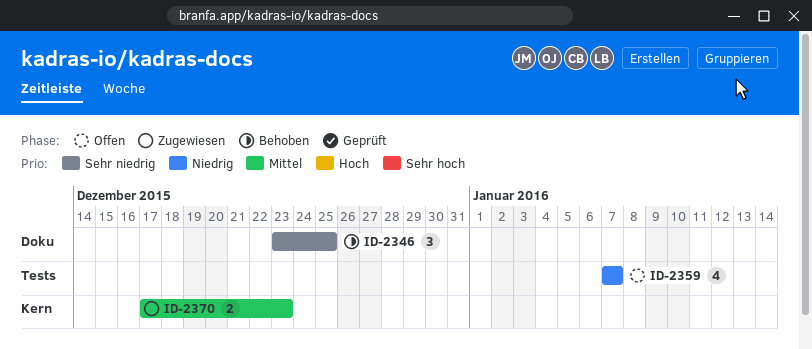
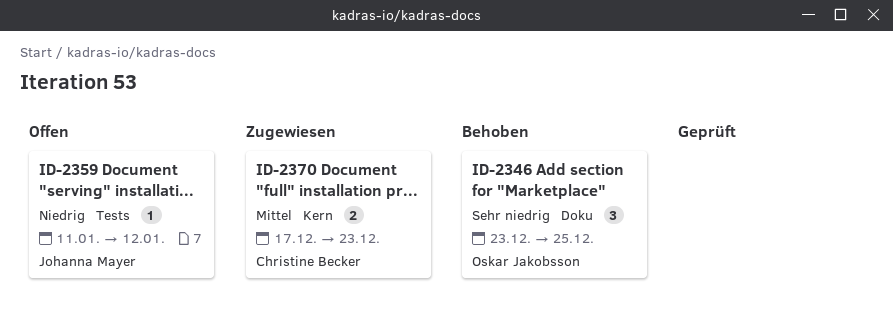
ID-2359, estimate: 4 -> 1
ID-2359, start: Jan 7 -> Jan 11
ID-2359, due: Jan 7 -> Jan 12

